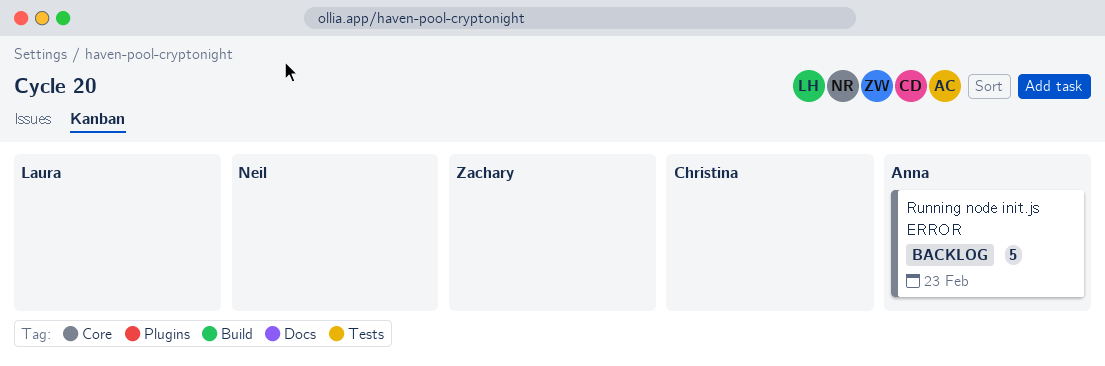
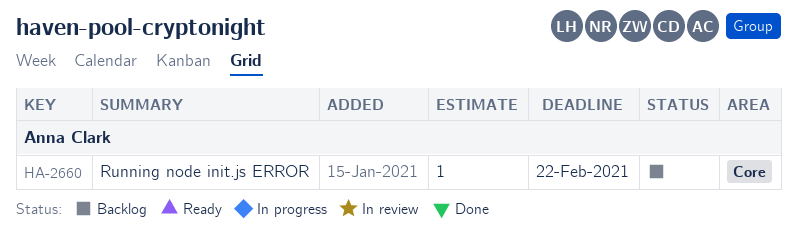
Running node init.js ERROR, estimate: 5 -> 1
Running node init.js ERROR, due: Feb 23 -> Feb 22

